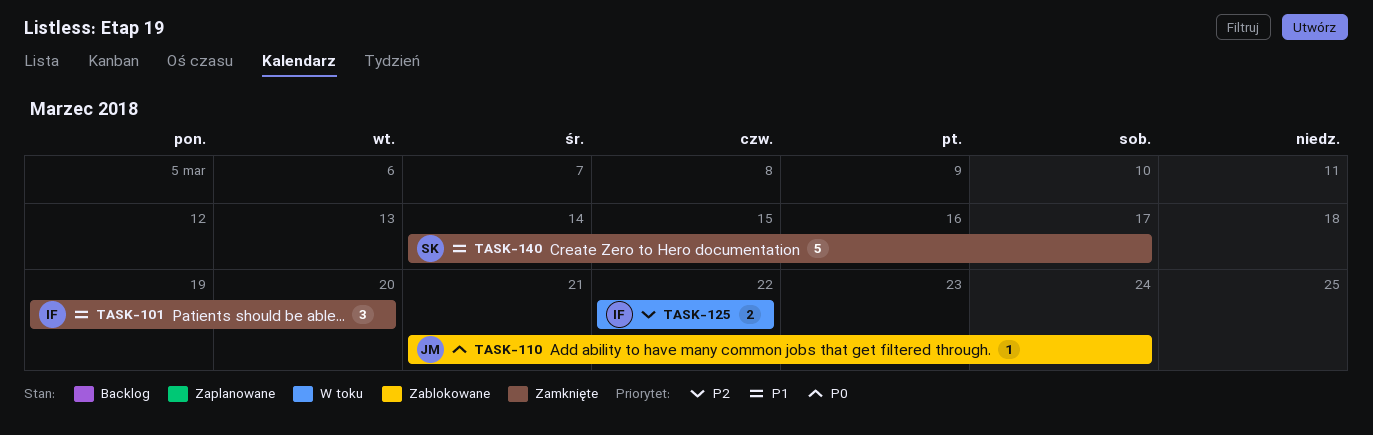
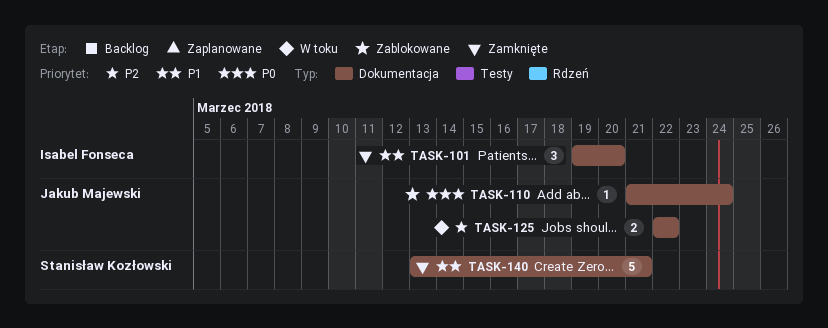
TASK-125, owner: Isabel Fonseca -> Jakub Majewski
TASK-140, start: Mar 14 -> Mar 13
TASK-140, due: Mar 17 -> Mar 21

